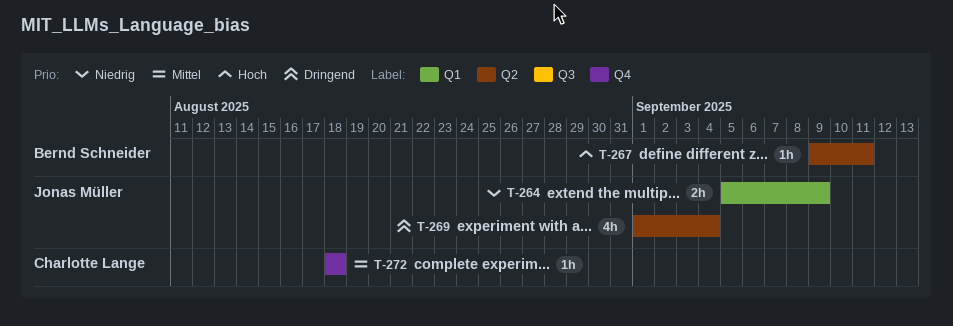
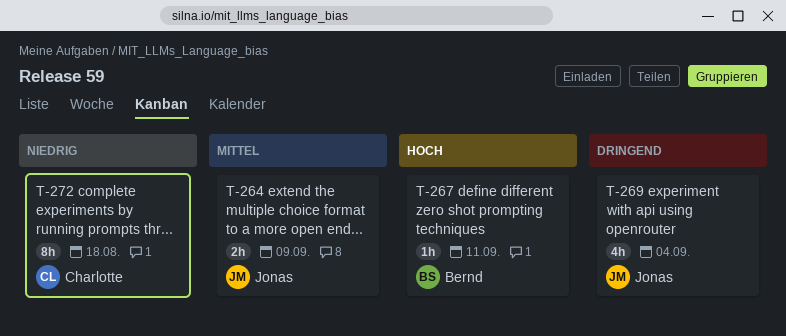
T-264, priority: Niedrig -> Mittel
T-272, priority: Mittel -> Niedrig
T-272, estimate: 1h -> 8h

